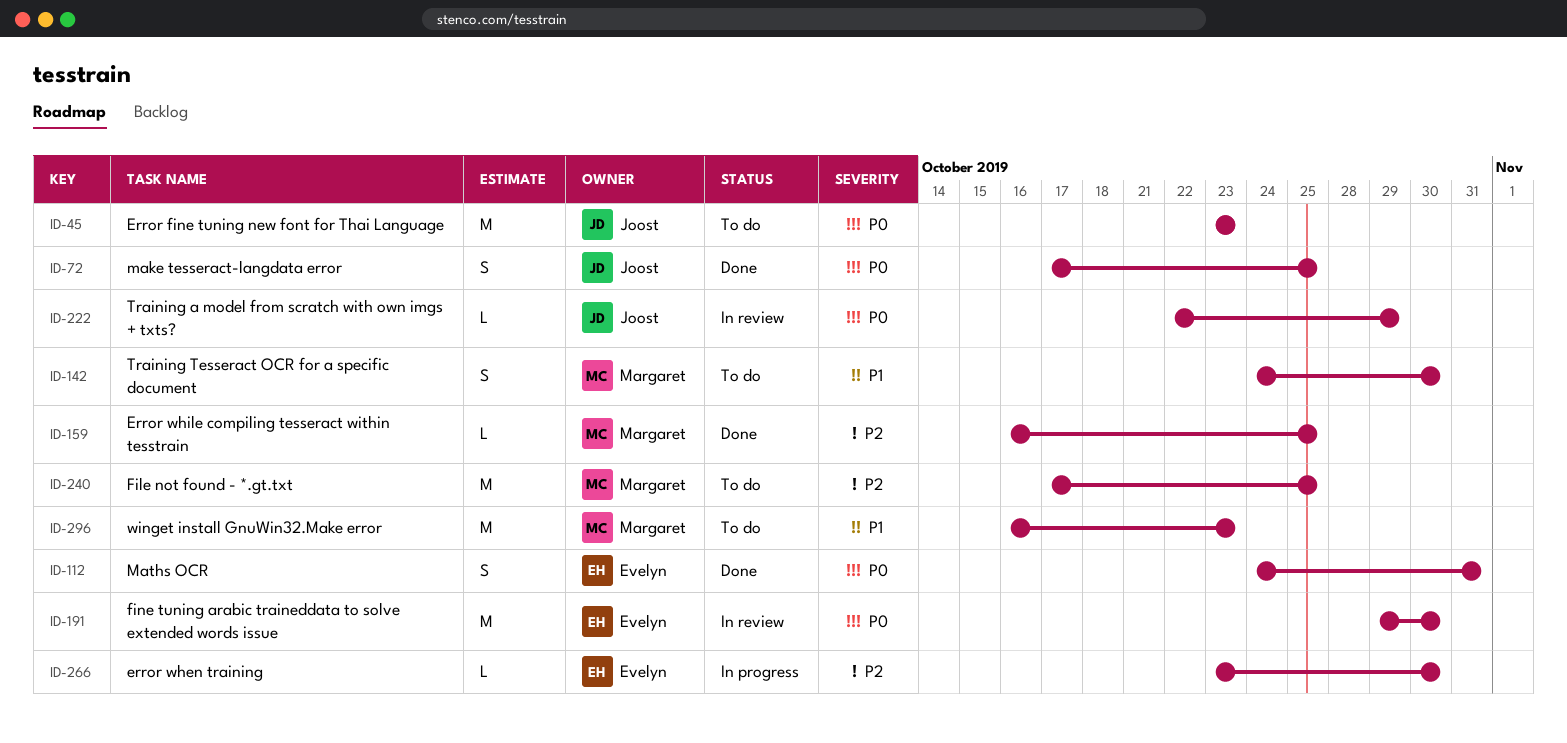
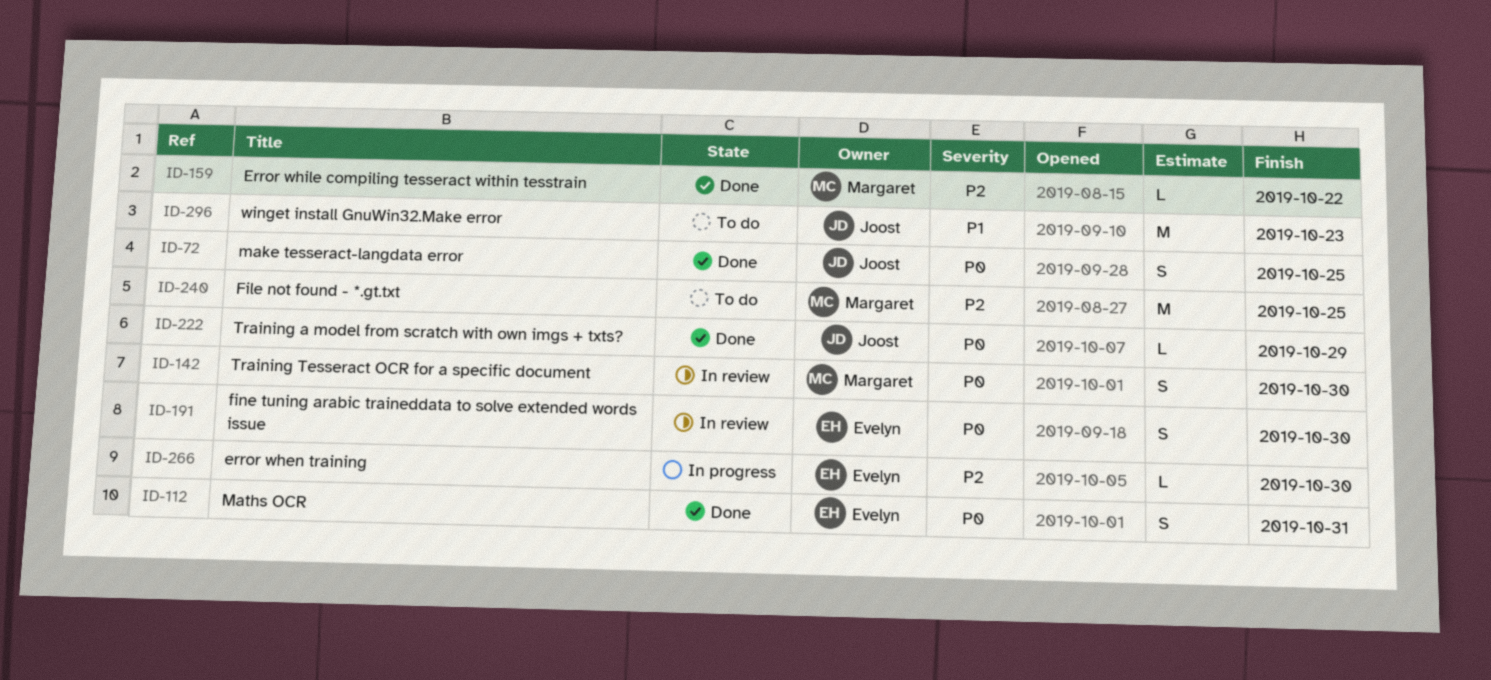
ID-45: present -> none
ID-142, status: To do -> In review
ID-142, priority: P1 -> P0
ID-159, due: Oct 25 -> Oct 22
ID-191, estimate: M -> S
ID-222, status: In review -> Done
ID-296, owner: Margaret -> Joost

